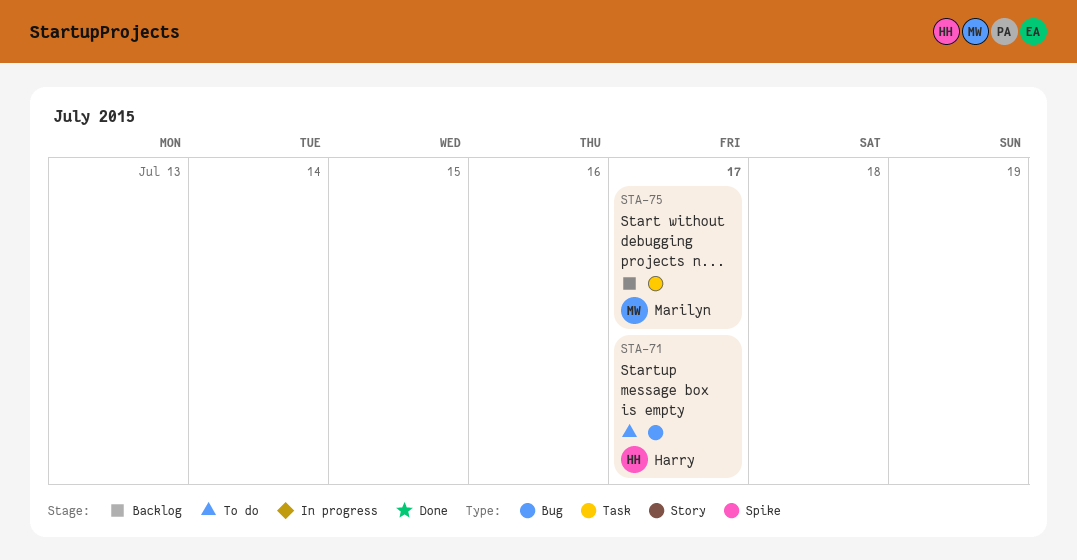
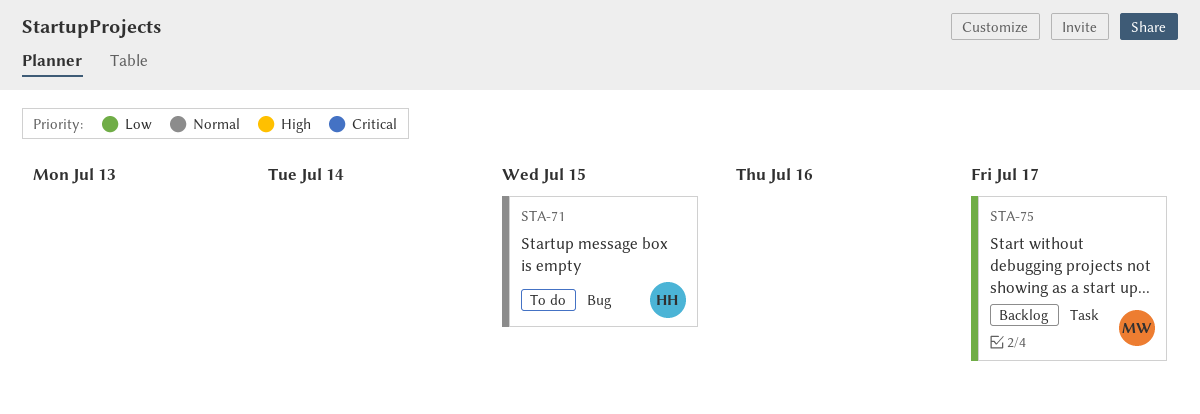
STA-71, due: Jul 17 -> Jul 15

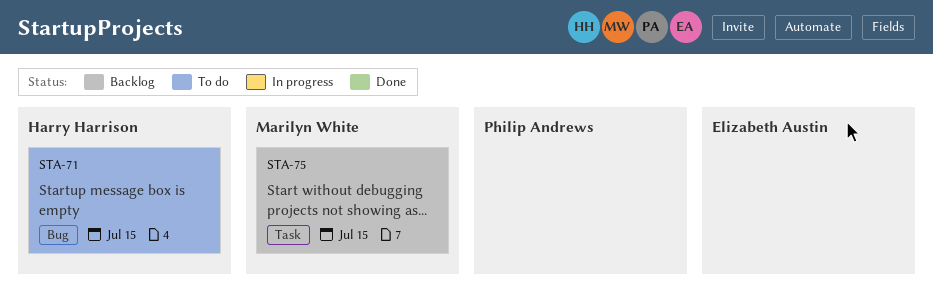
STA-75, due: Jul 17 -> Jul 15

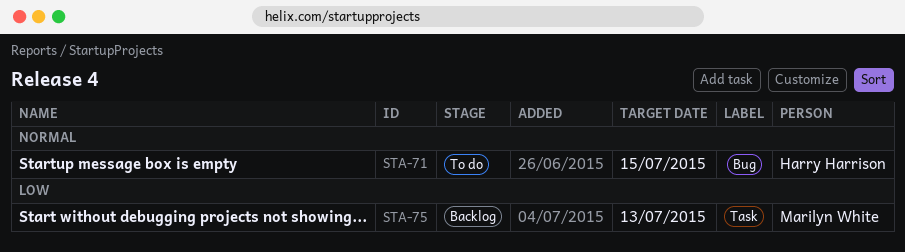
STA-75, due: Jul 15 -> Jul 13

